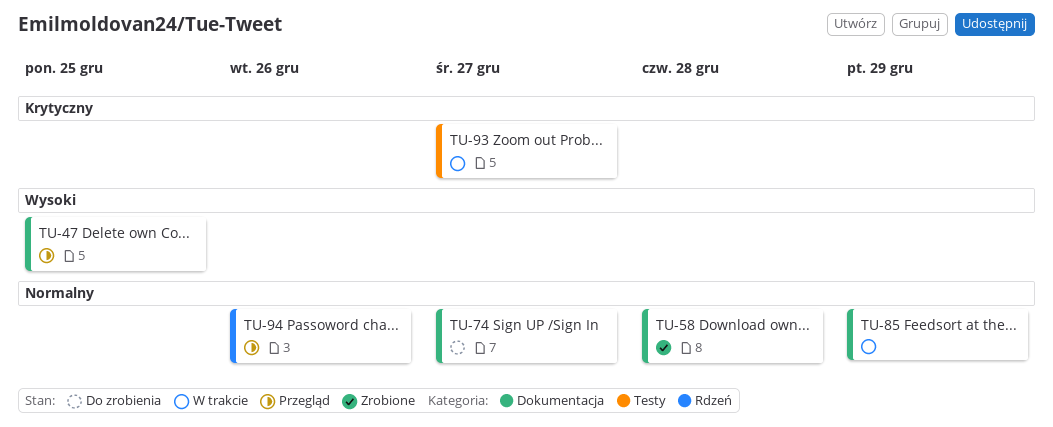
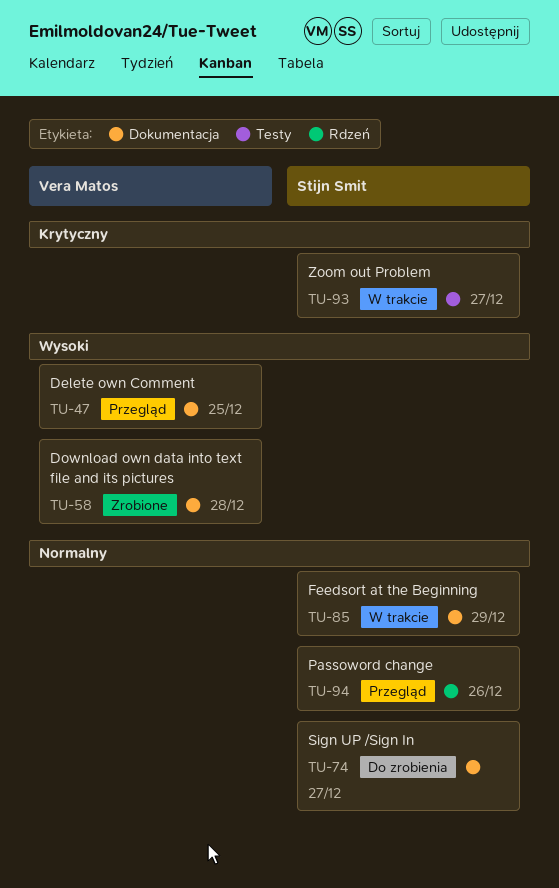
TU-58, priority: Normalny -> Wysoki

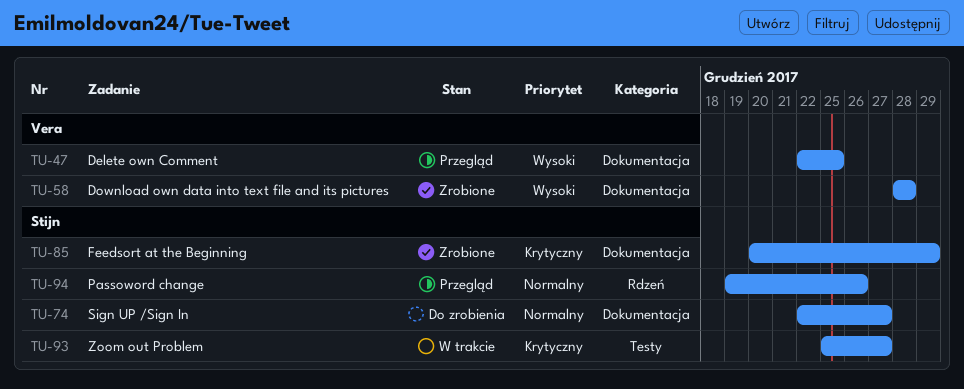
TU-85, status: W trakcie -> Zrobione
TU-85, priority: Normalny -> Krytyczny

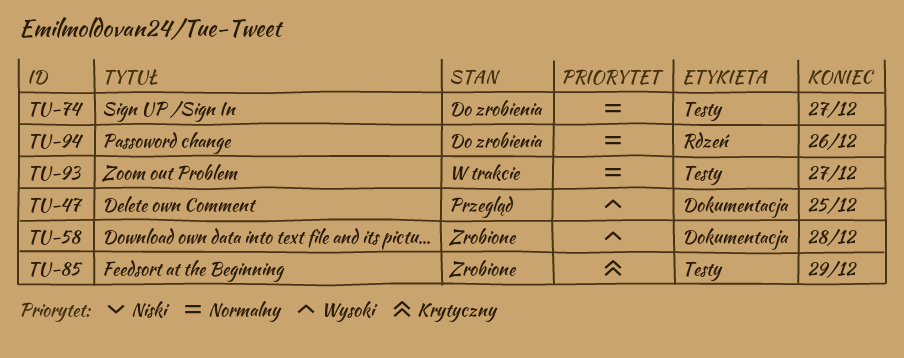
TU-74, label: Dokumentacja -> Testy
TU-85, label: Dokumentacja -> Testy
TU-93, priority: Krytyczny -> Normalny
TU-94, status: Przegląd -> Do zrobienia

